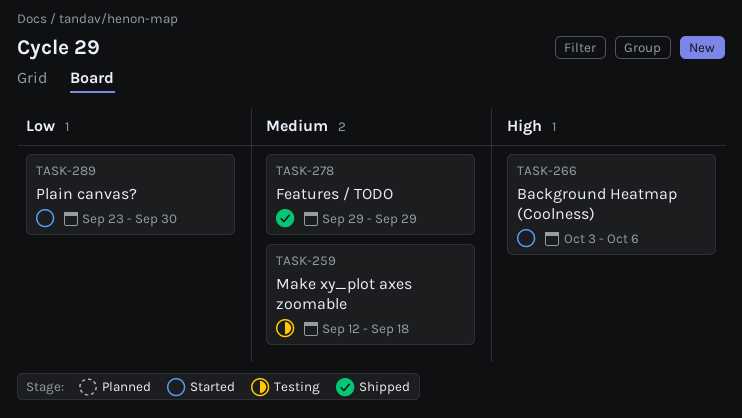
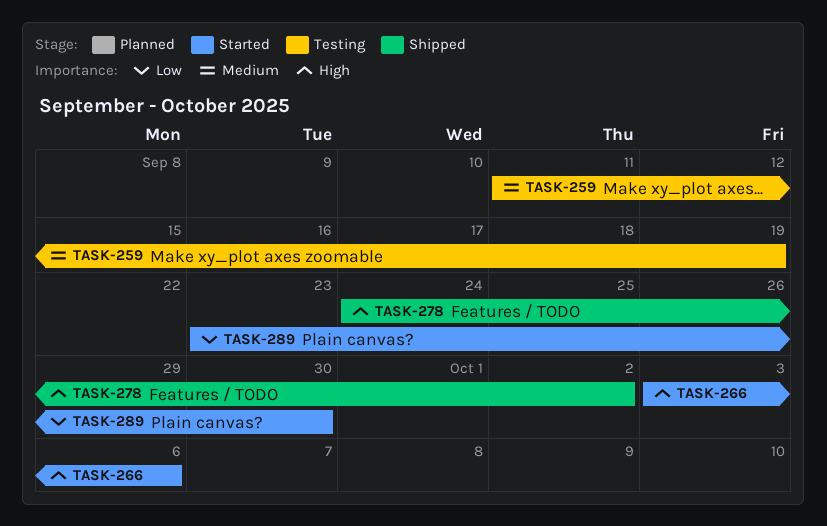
TASK-259, start: Sep 12 -> Sep 11
TASK-259, due: Sep 18 -> Sep 19
TASK-278, priority: Medium -> High
TASK-278, start: Sep 29 -> Sep 24
TASK-278, due: Sep 29 -> Oct 2

